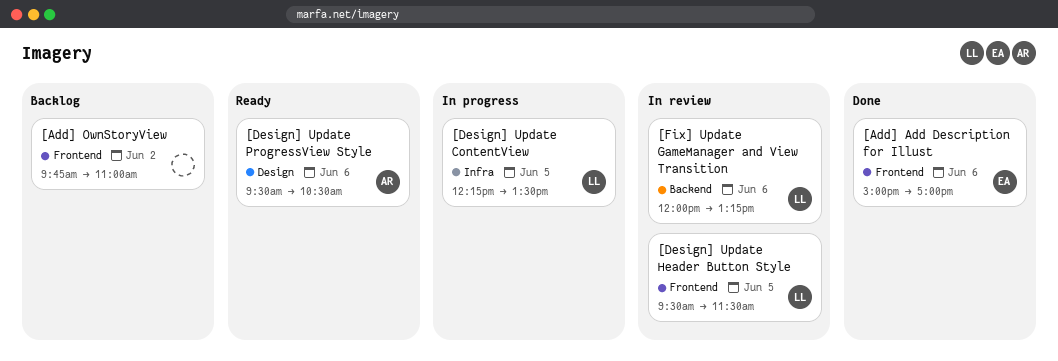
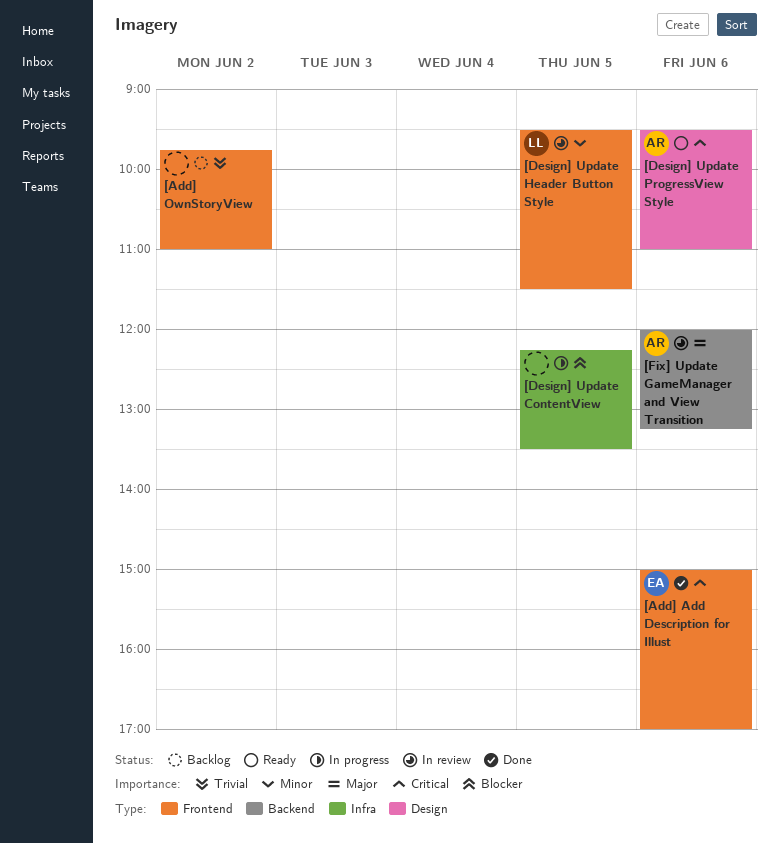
[Design] Update ContentView, owner: LL -> none
[Design] Update ProgressView Style, ends: 10:30 -> 11:00
[Fix] Update GameManager and View Transition, owner: LL -> AR

